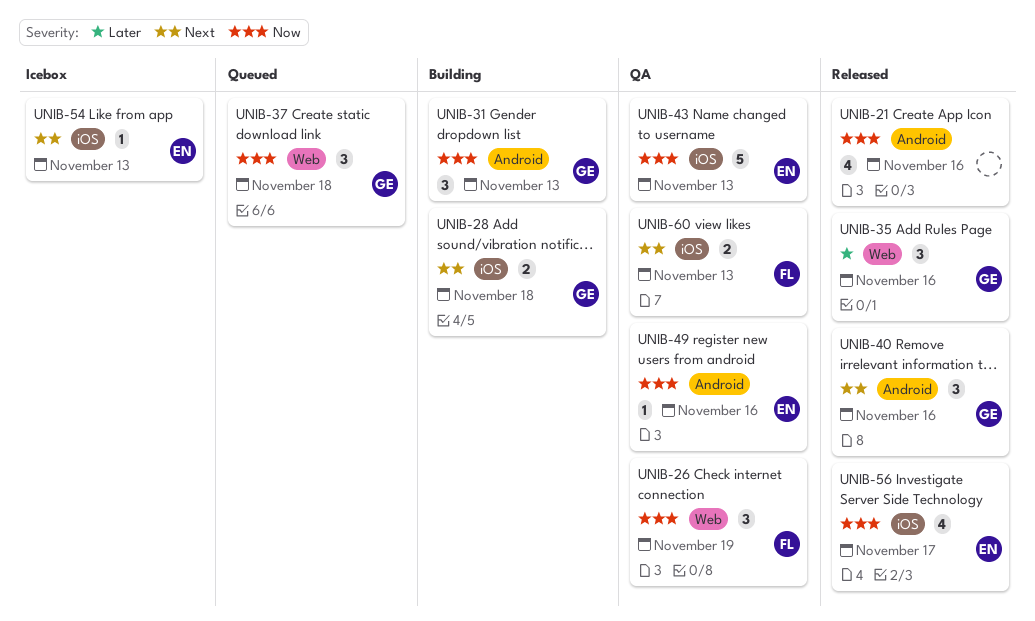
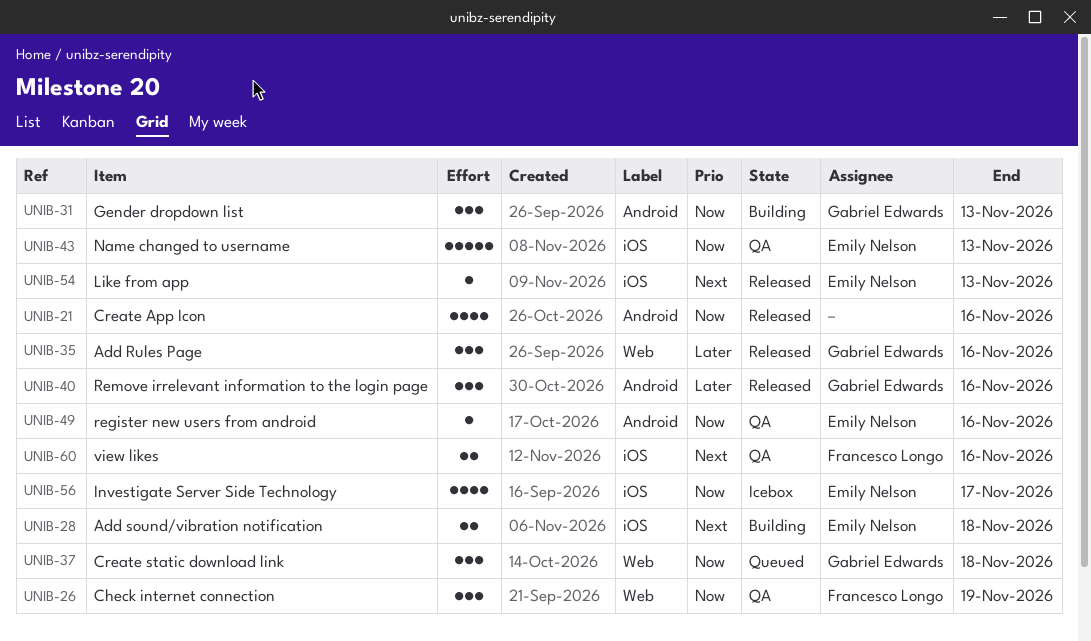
UNIB-28, owner: Gabriel Edwards -> Emily Nelson
UNIB-40, priority: Next -> Later
UNIB-54, status: Icebox -> Released
UNIB-56, status: Released -> Icebox
UNIB-60, due: Nov 13 -> Nov 16

